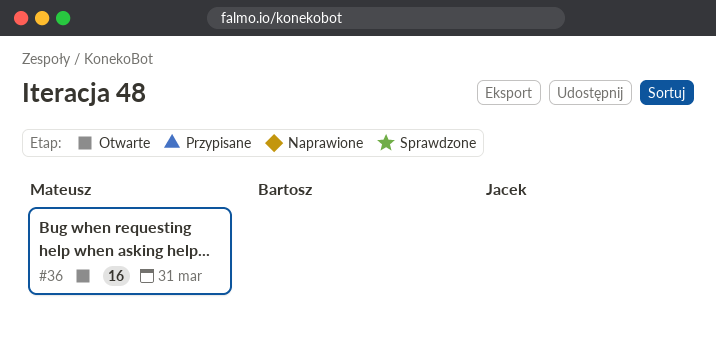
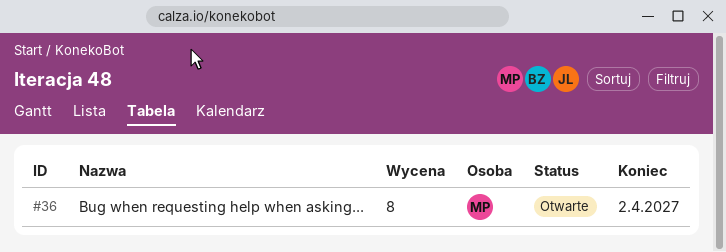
#36, estimate: 16 -> 8
#36, due: Mar 31 -> Apr 2

